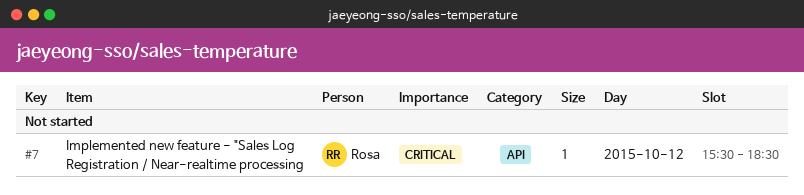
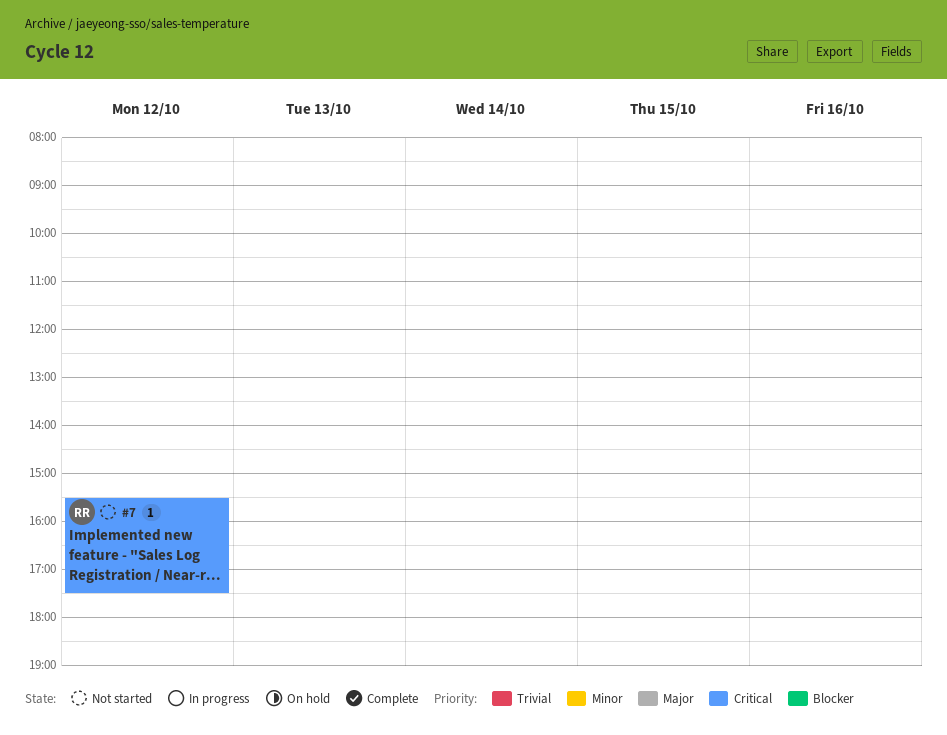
#7, ends: 18:30 -> 17:30

